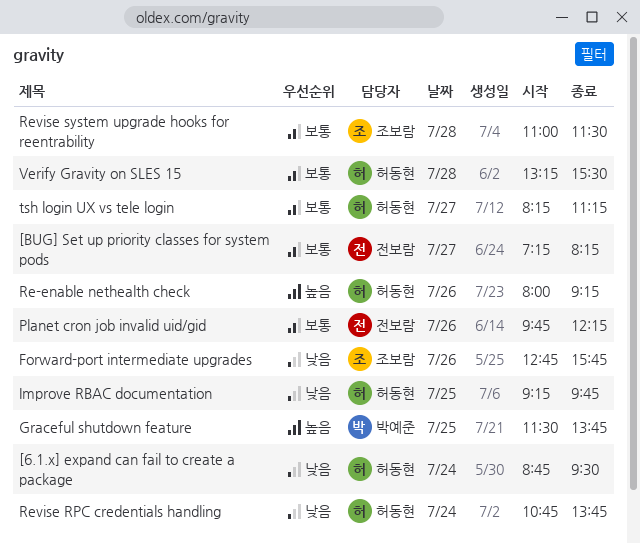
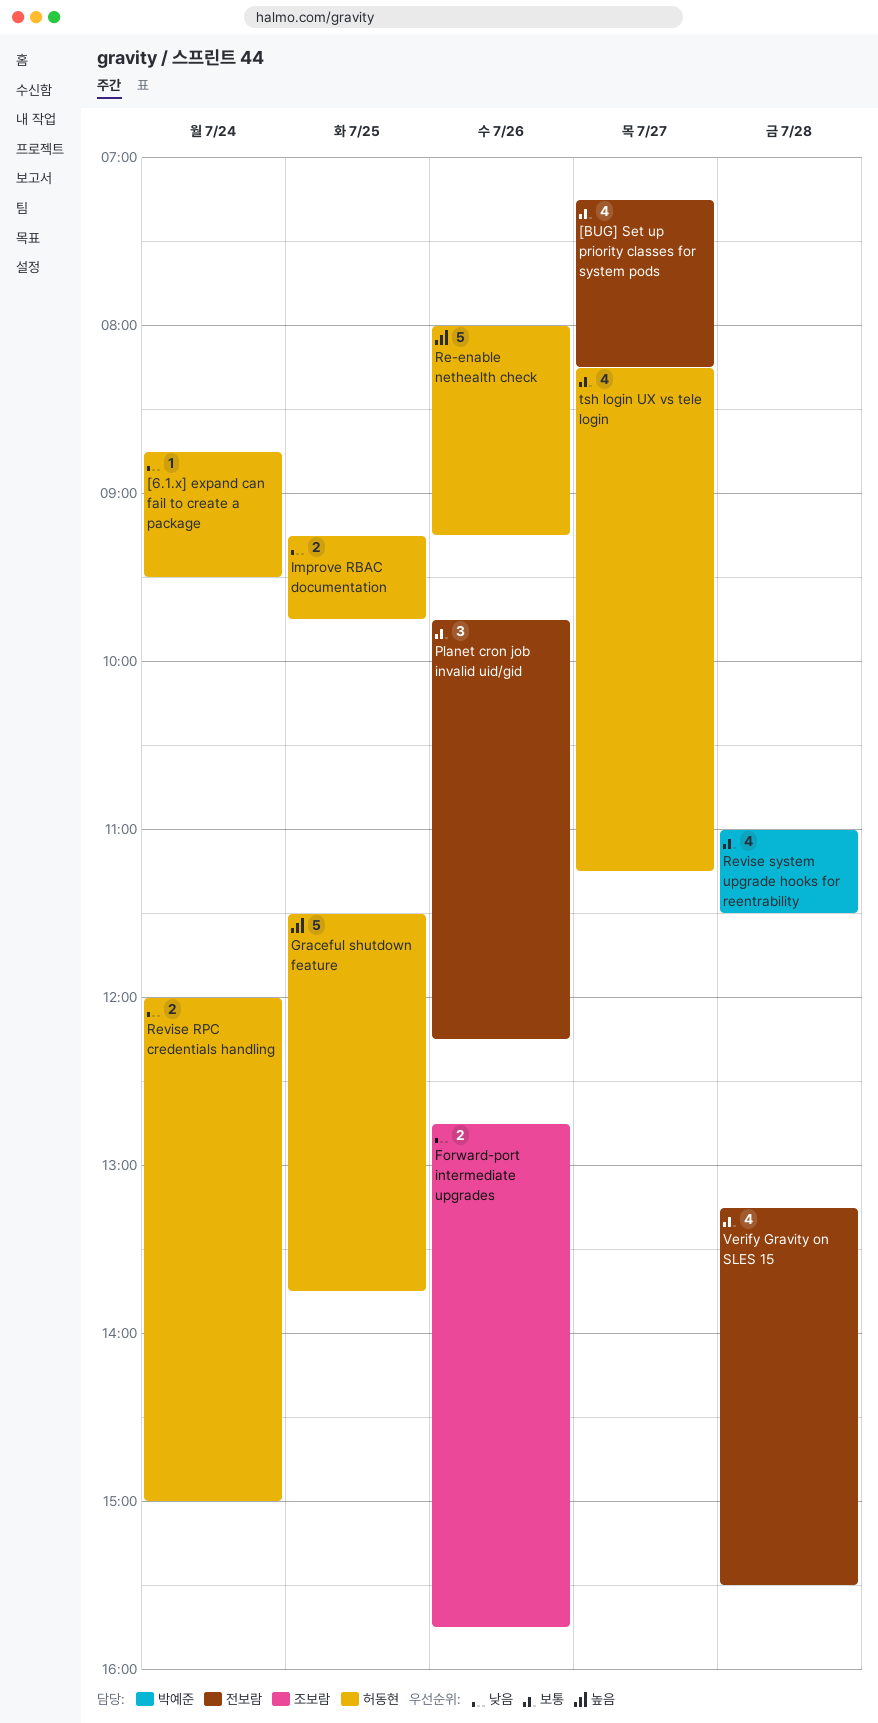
Graceful shutdown feature, owner: 박예준 -> 허동현
Revise RPC credentials handling, begins: 10:45 -> 12:00
Revise RPC credentials handling, ends: 13:45 -> 15:00
Revise system upgrade hooks for reentrability, owner: 조보람 -> 박예준
Verify Gravity on SLES 15, owner: 허동현 -> 전보람

